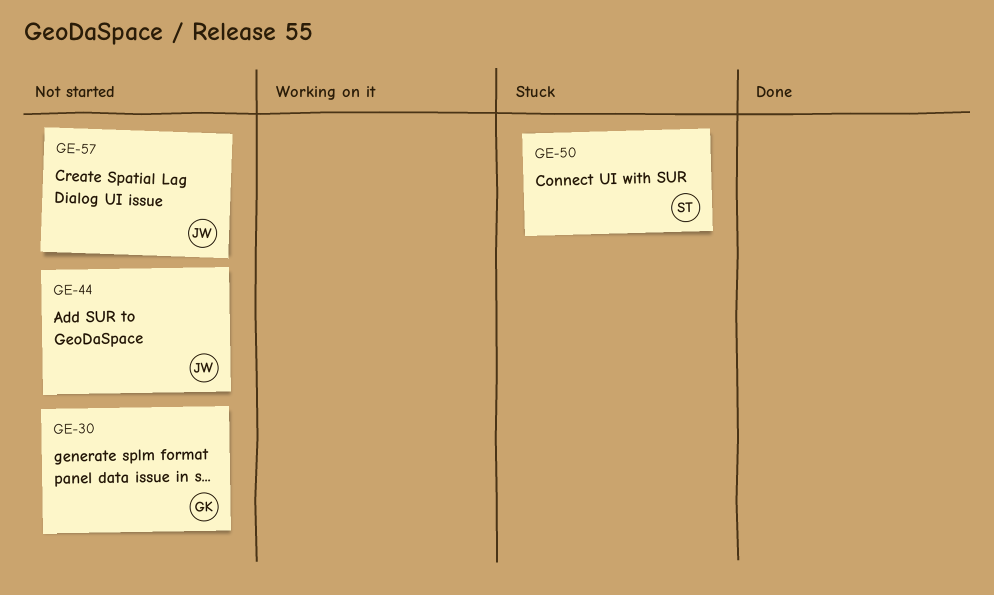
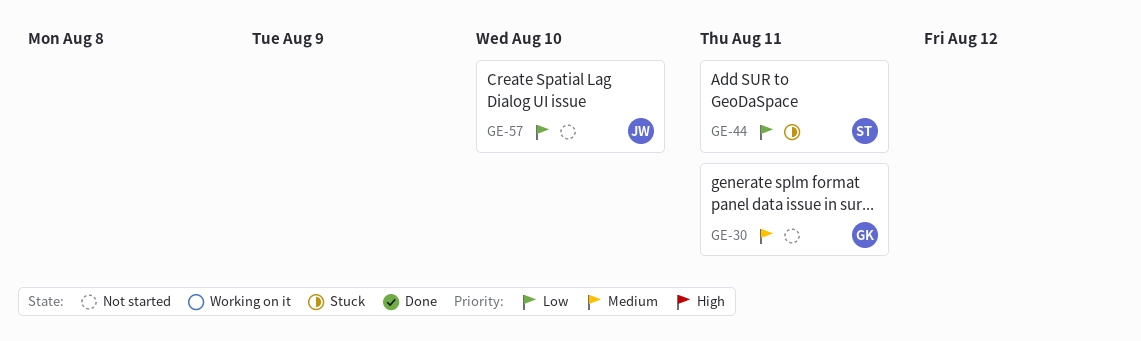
GE-44, status: Not started -> Stuck
GE-44, owner: JW -> ST
GE-50: present -> none

